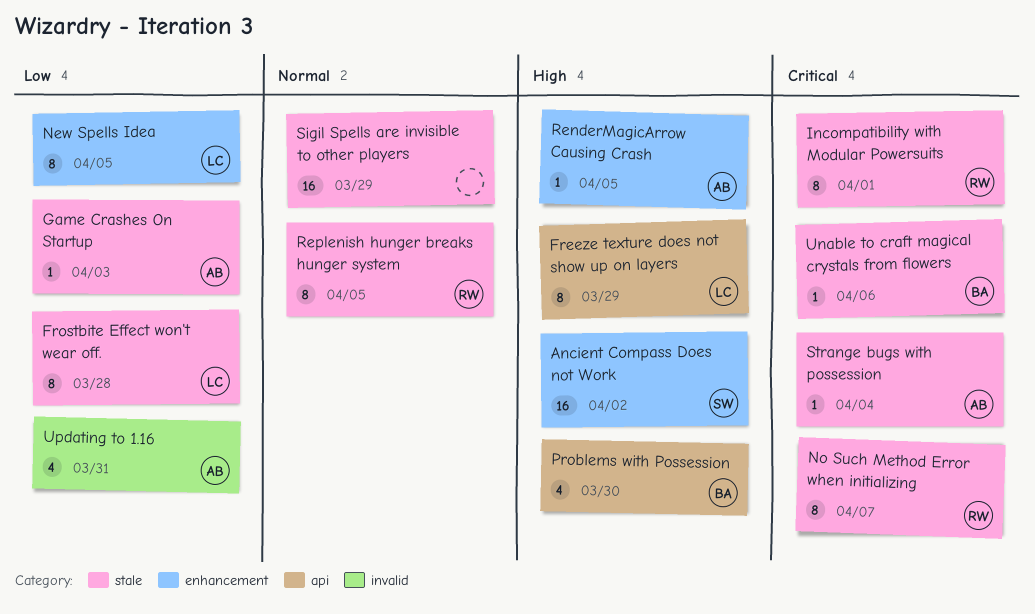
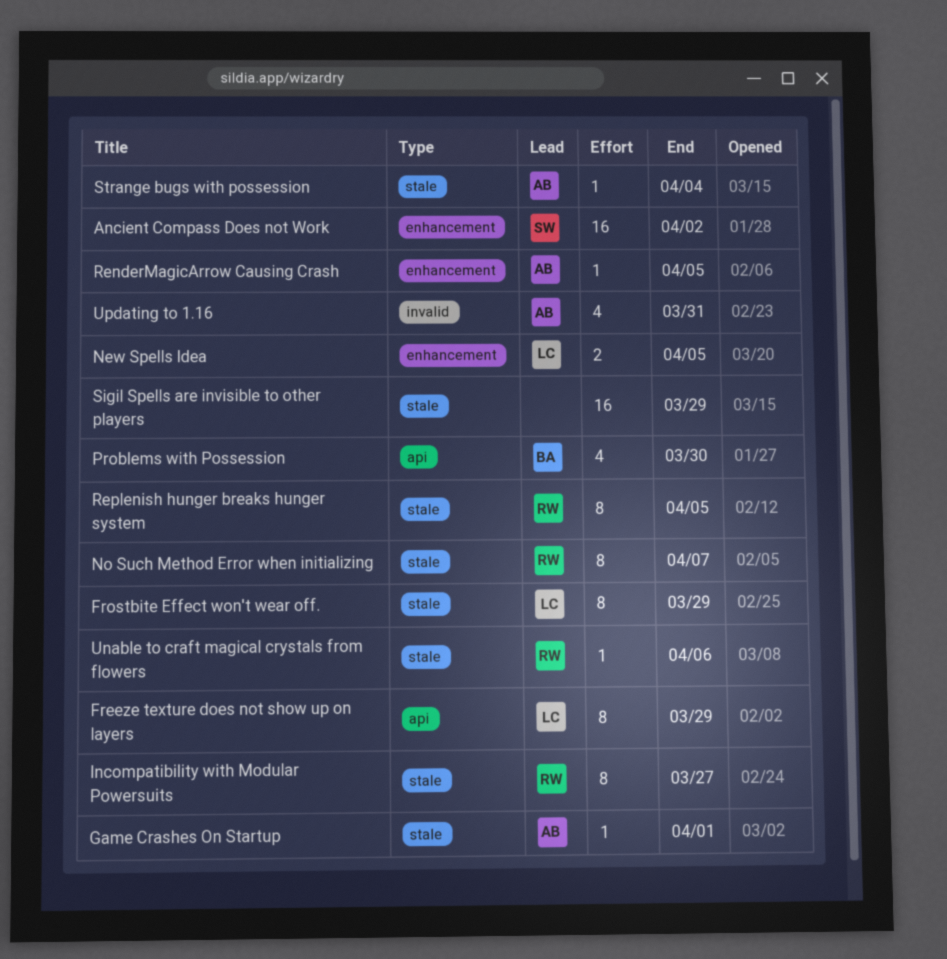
Frostbite Effect won't wear off., due: Mar 28 -> Mar 29
Game Crashes On Startup, due: Apr 3 -> Apr 1
Incompatibility with Modular Powersuits, due: Apr 1 -> Mar 27
New Spells Idea, estimate: 8 -> 2
Unable to craft magical crystals from flowers, owner: BA -> RW

